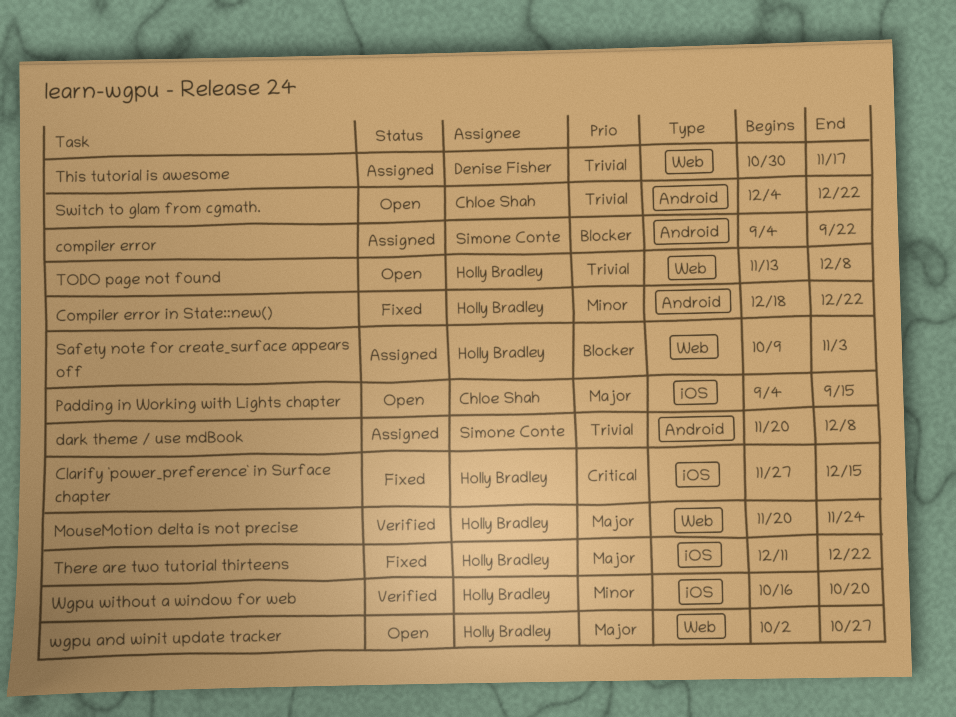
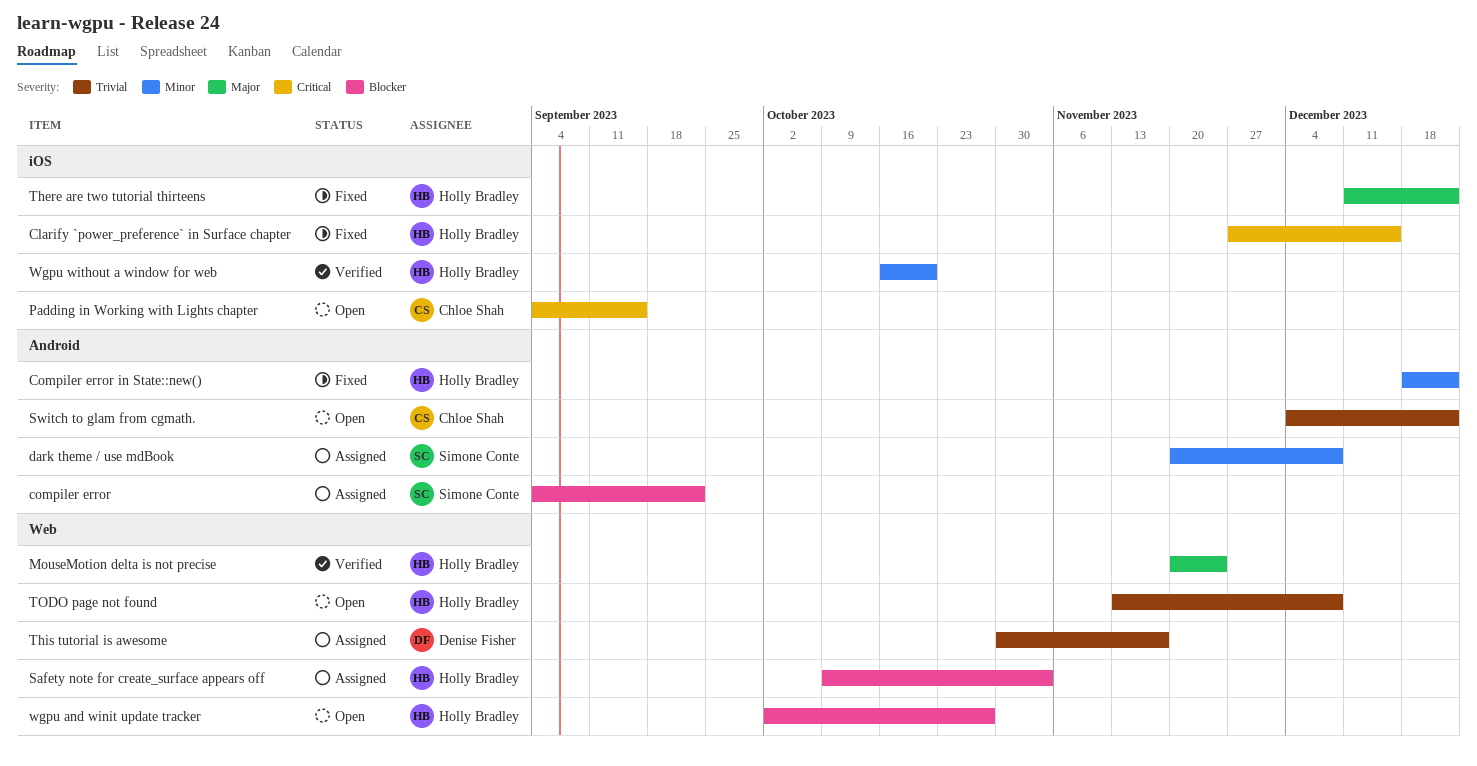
dark theme / use mdBook, priority: Trivial -> Minor
Padding in Working with Lights chapter, priority: Major -> Critical
wgpu and winit update tracker, priority: Major -> Blocker

